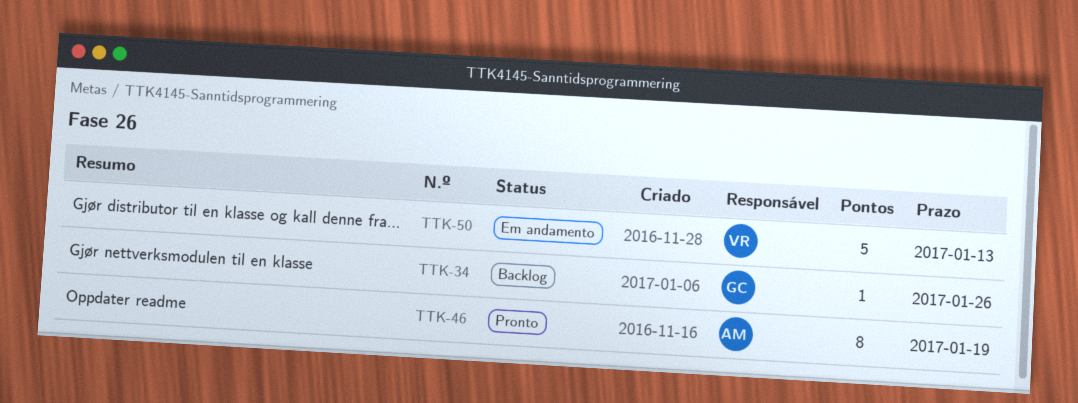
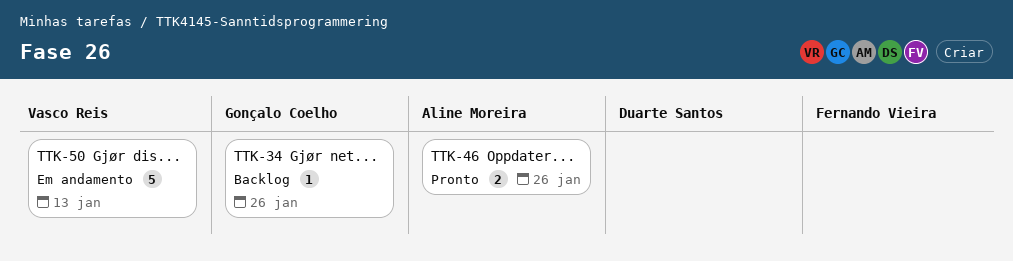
TTK-46, estimate: 8 -> 2
TTK-46, due: Jan 19 -> Jan 26

